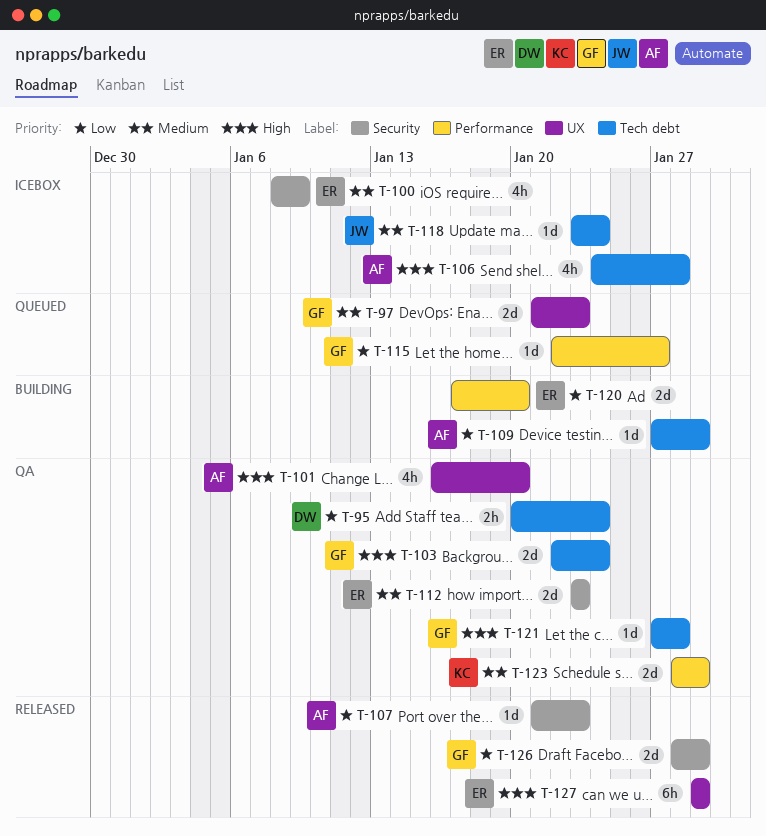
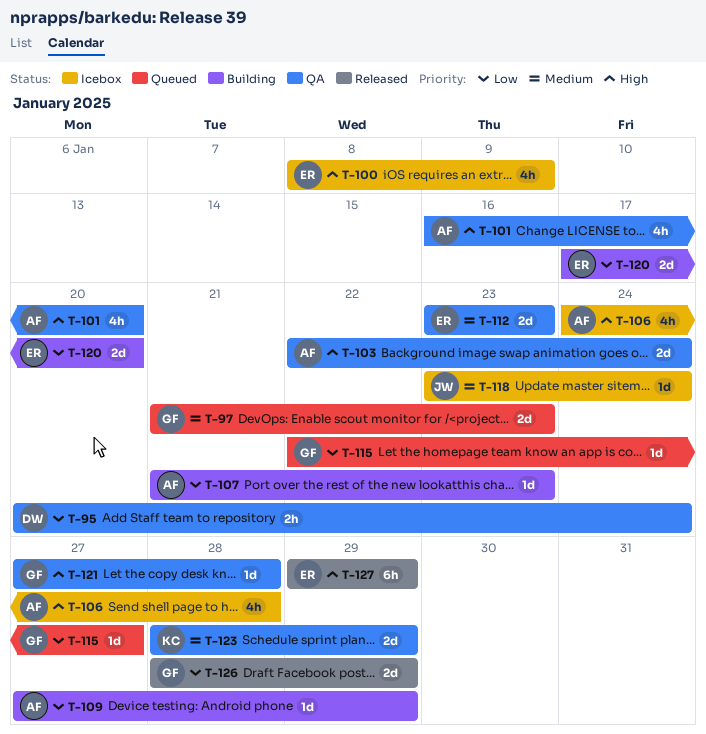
T-100, priority: Medium -> High
T-103, owner: GF -> AF
T-107, status: Released -> Building

